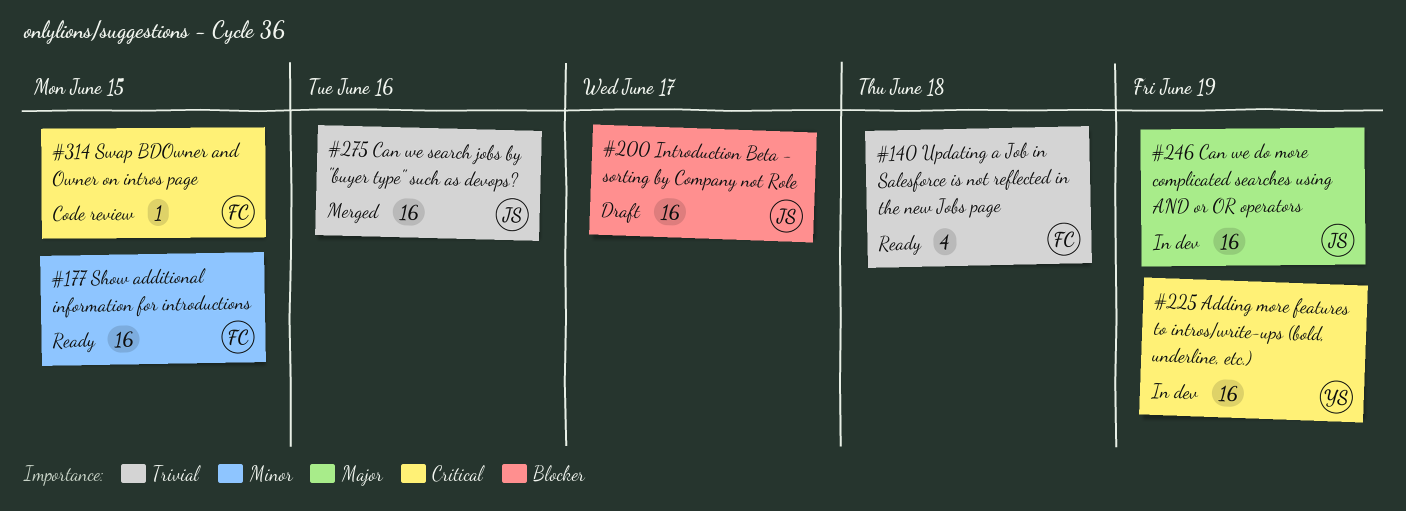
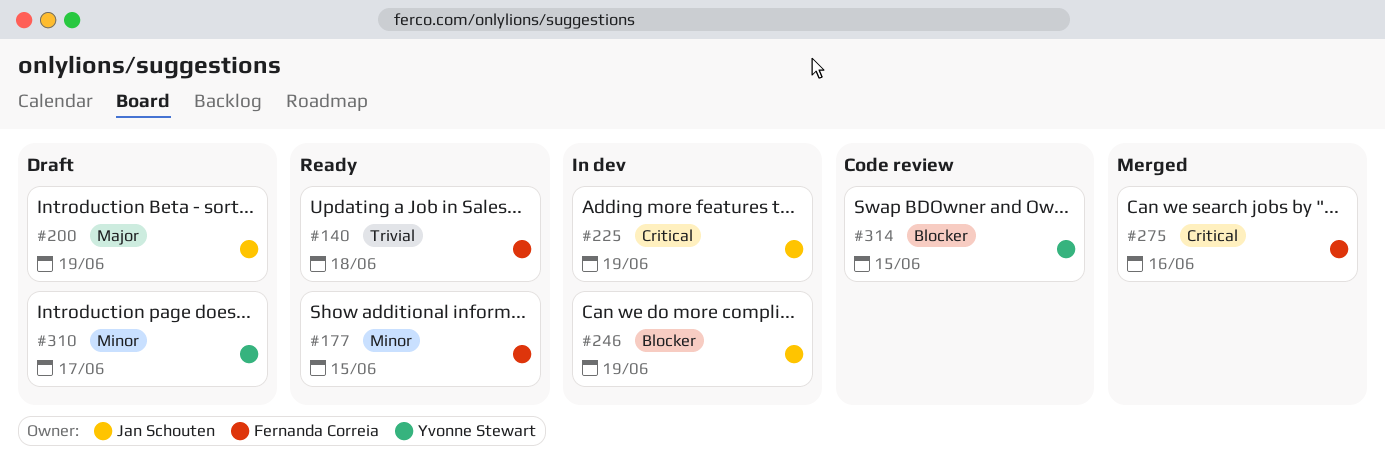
#200, priority: Blocker -> Major
#200, due: Jun 17 -> Jun 19
#225, owner: Yvonne Stewart -> Jan Schouten
#246, priority: Major -> Blocker
#275, owner: Jan Schouten -> Fernanda Correia
#275, priority: Trivial -> Critical
#310: none -> present
#314, owner: Fernanda Correia -> Yvonne Stewart
#314, priority: Critical -> Blocker

